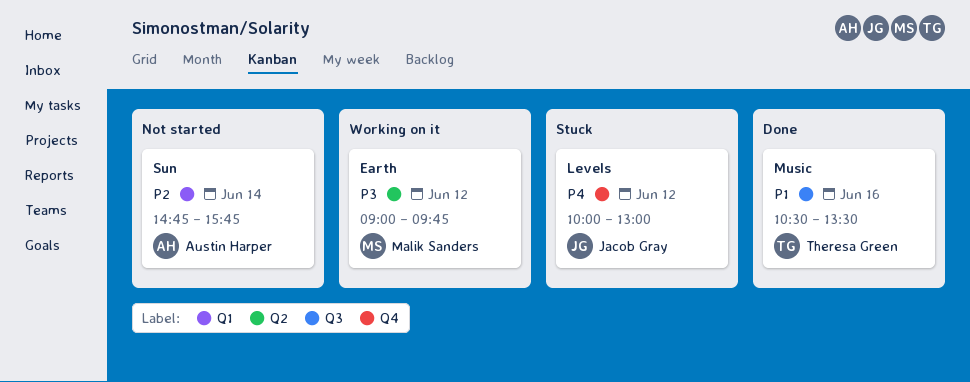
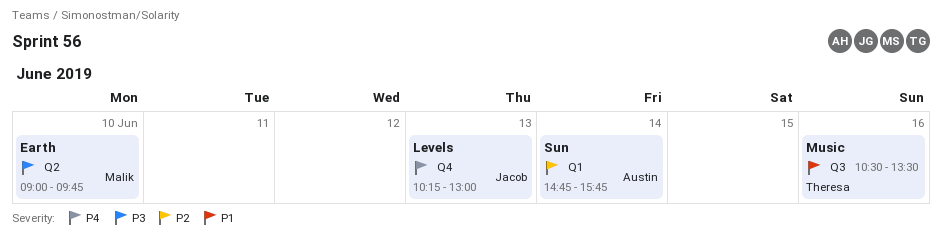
Earth, day: Jun 12 -> Jun 10
Levels, day: Jun 12 -> Jun 13
Levels, begins: 10:00 -> 10:15

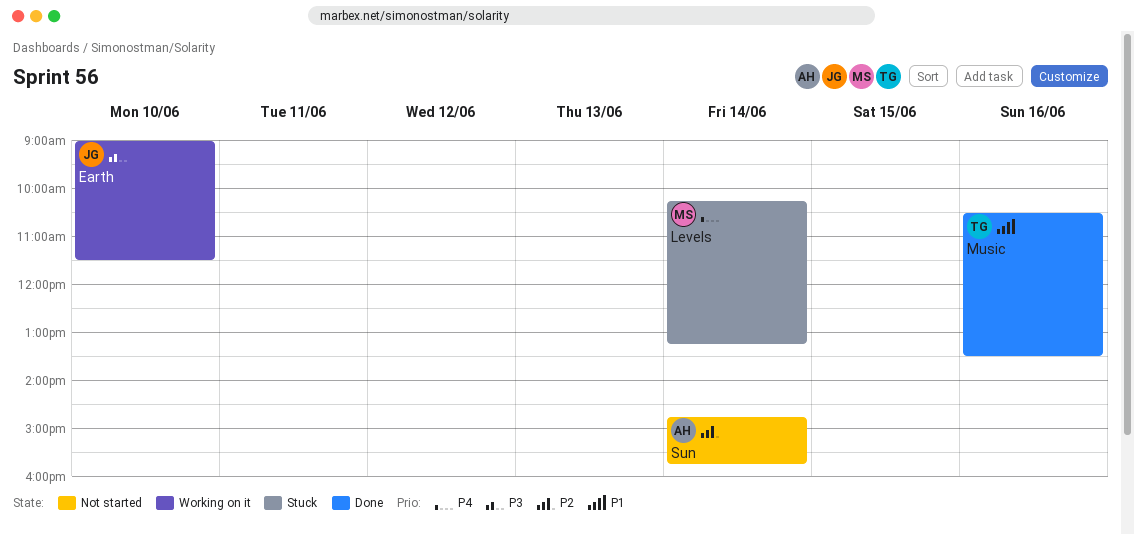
Earth, owner: Malik -> Jacob
Earth, ends: 09:45 -> 11:30
Levels, owner: Jacob -> Malik
Levels, day: Jun 13 -> Jun 14
Levels, ends: 13:00 -> 13:15

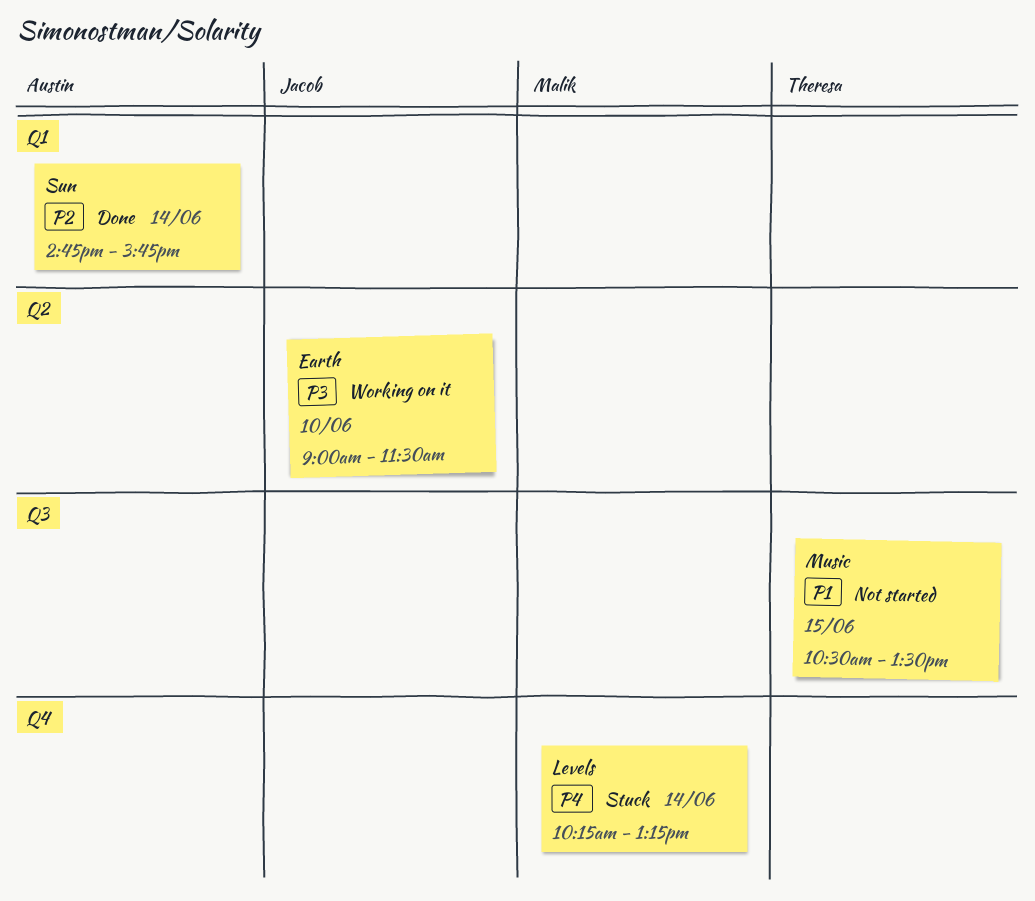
Music, status: Done -> Not started
Music, day: Jun 16 -> Jun 15
Sun, status: Not started -> Done

